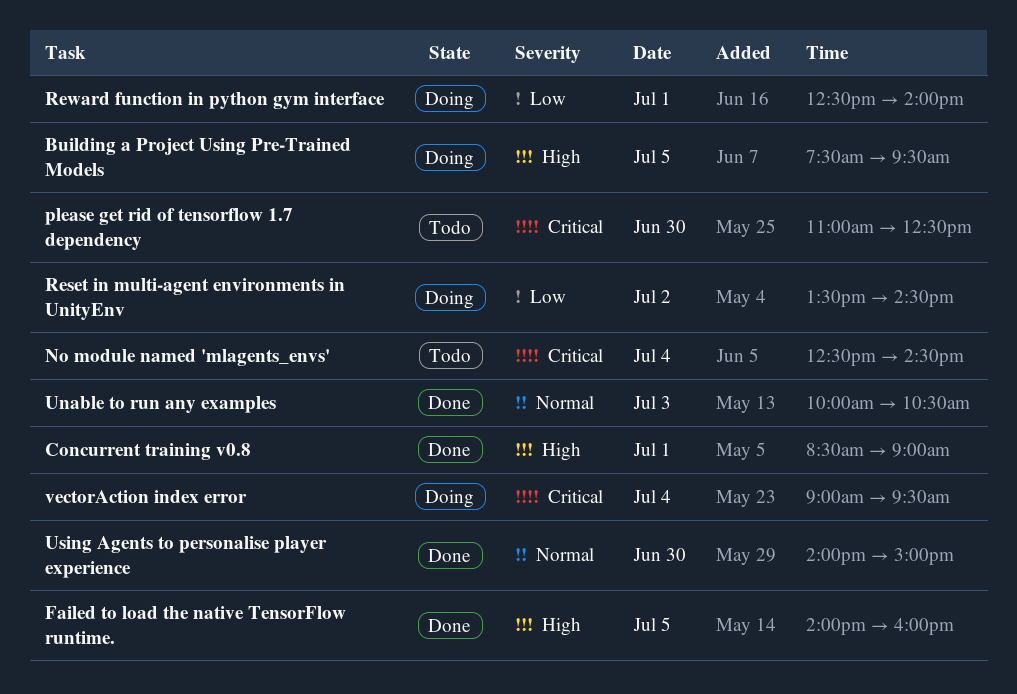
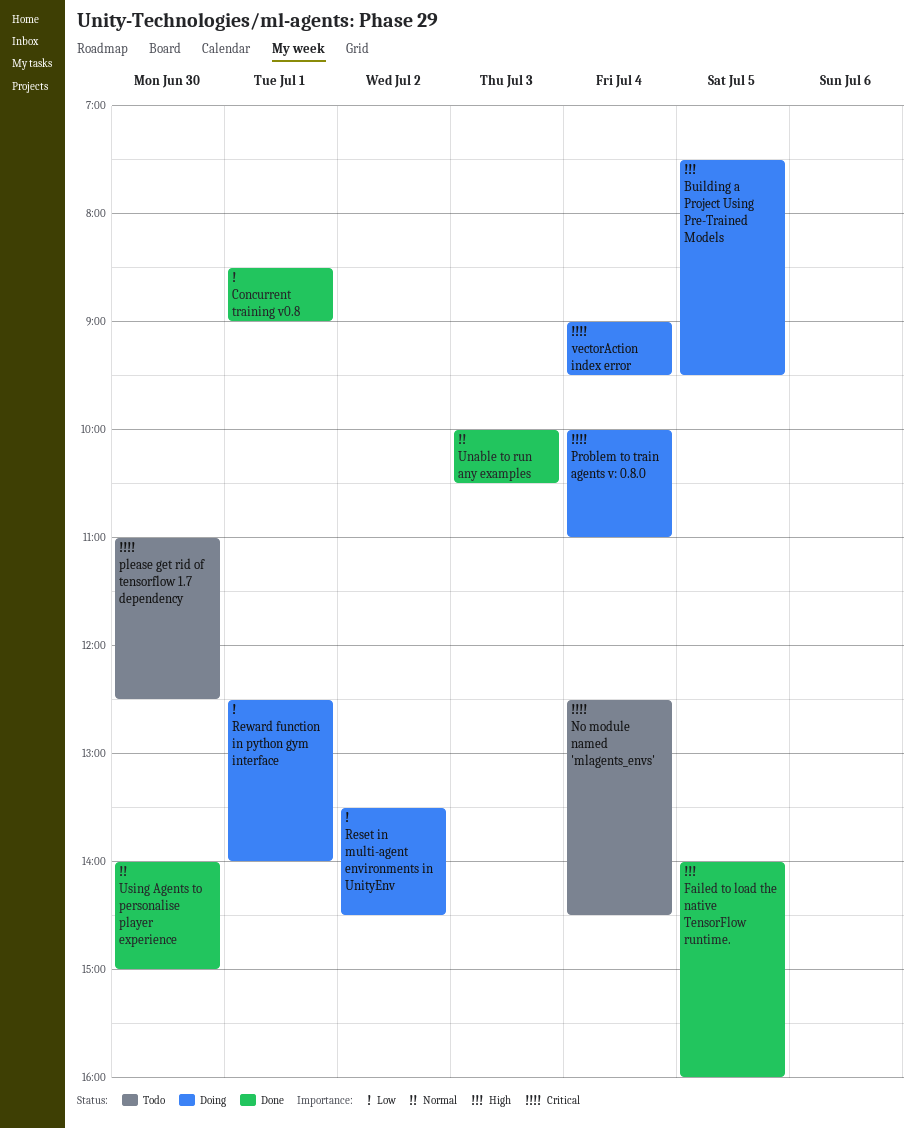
Concurrent training v0.8, priority: High -> Low
Problem to train agents v: 0.8.0: none -> present

